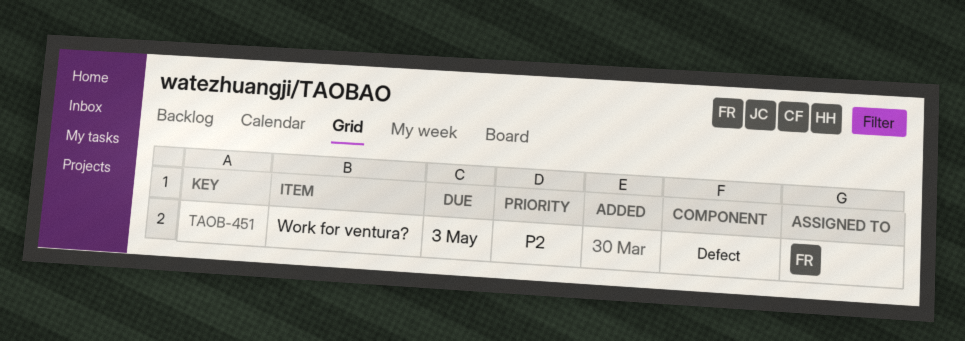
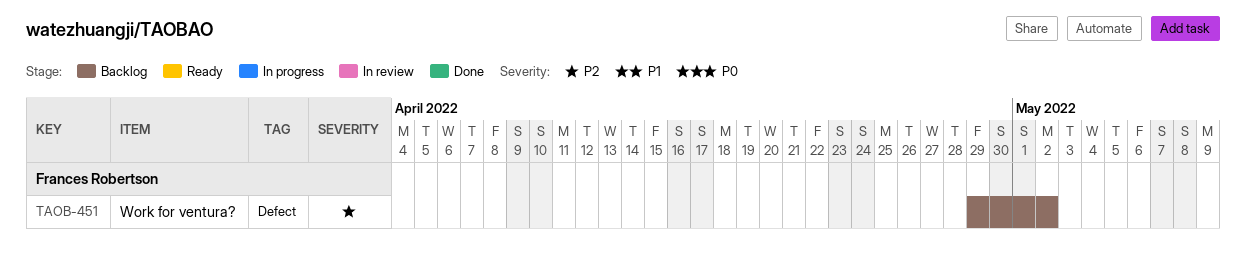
TAOB-451, due: May 3 -> May 2

